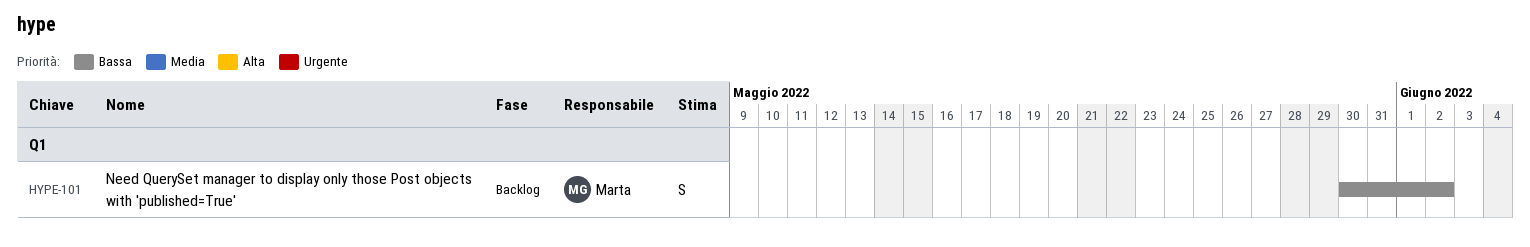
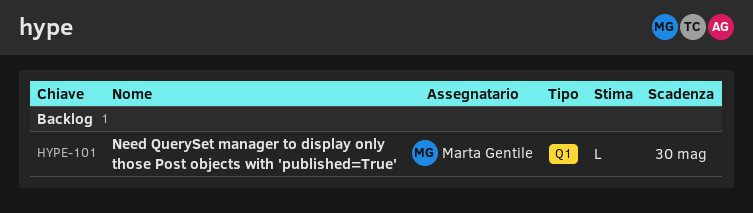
HYPE-101, estimate: S -> L
HYPE-101, due: Jun 2 -> May 30

